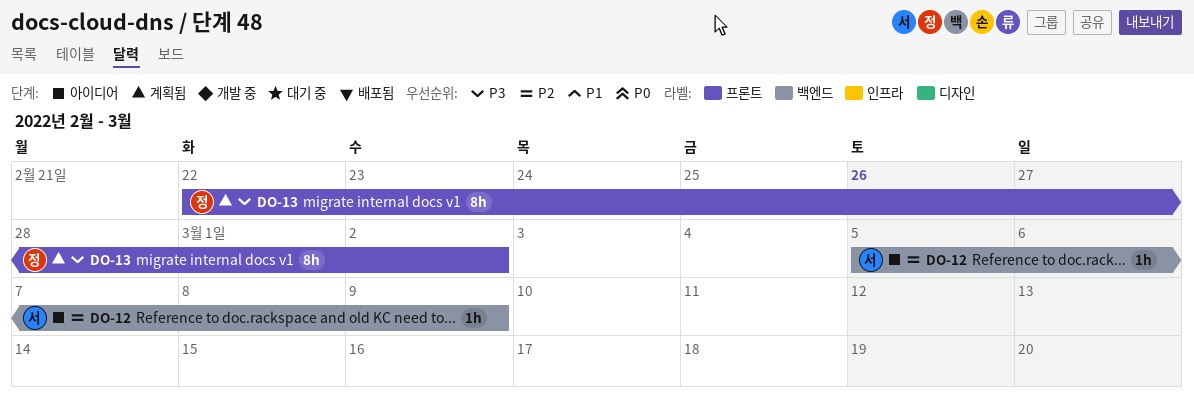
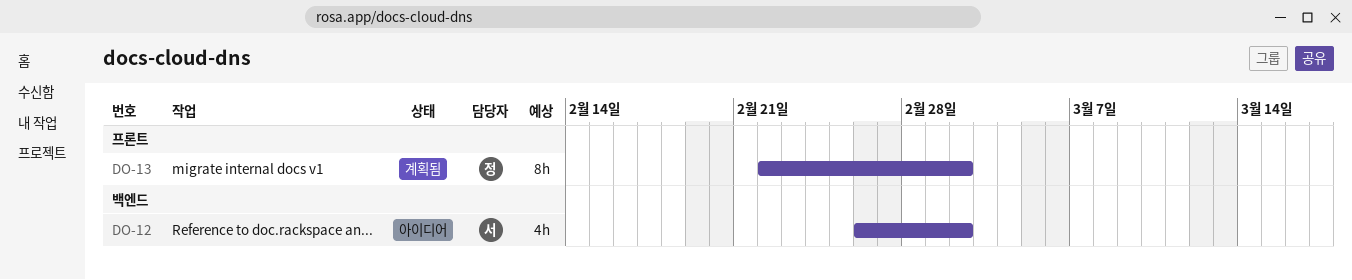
DO-12, estimate: 1h -> 4h
DO-12, start: Mar 5 -> Feb 26
DO-12, due: Mar 9 -> Mar 2

